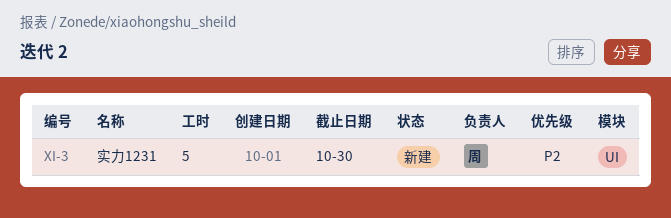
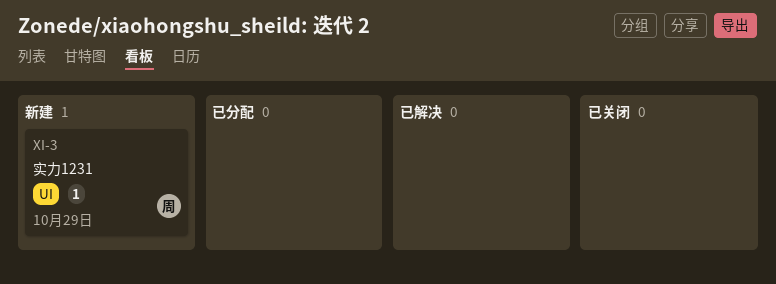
XI-3, estimate: 5 -> 1
XI-3, due: Oct 30 -> Oct 29

